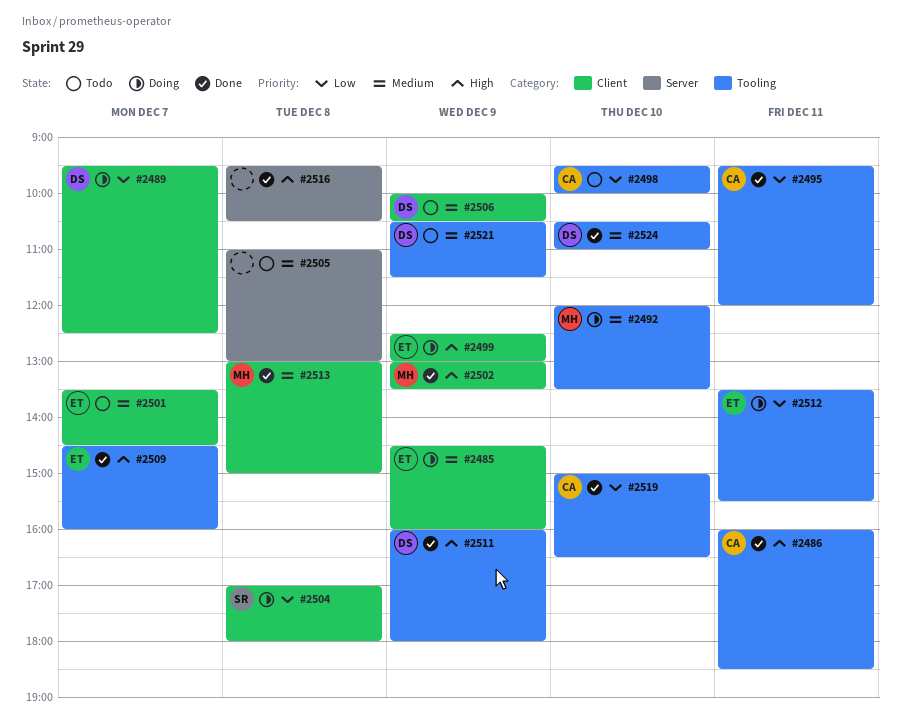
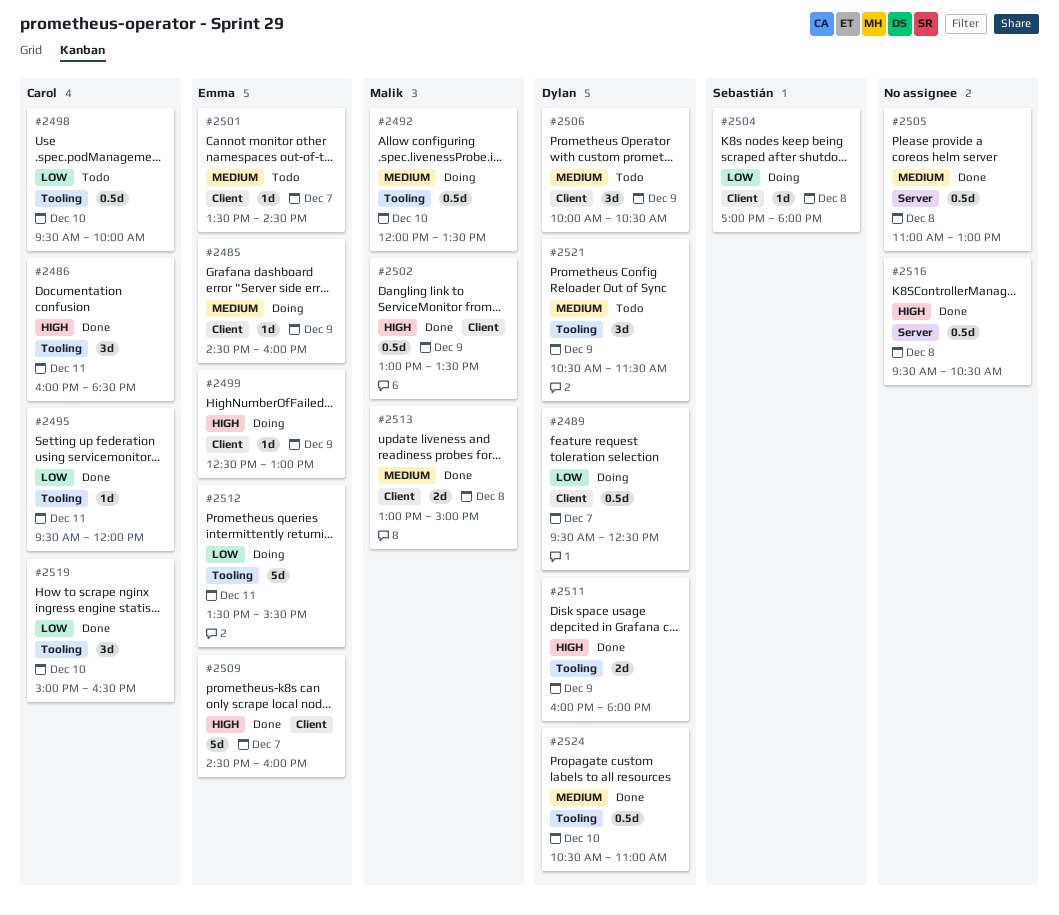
#2505, status: Todo -> Done
#2509, label: Tooling -> Client

